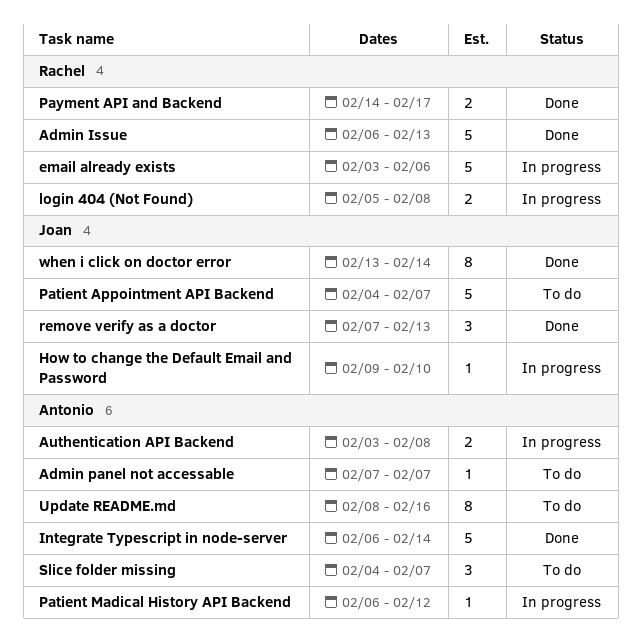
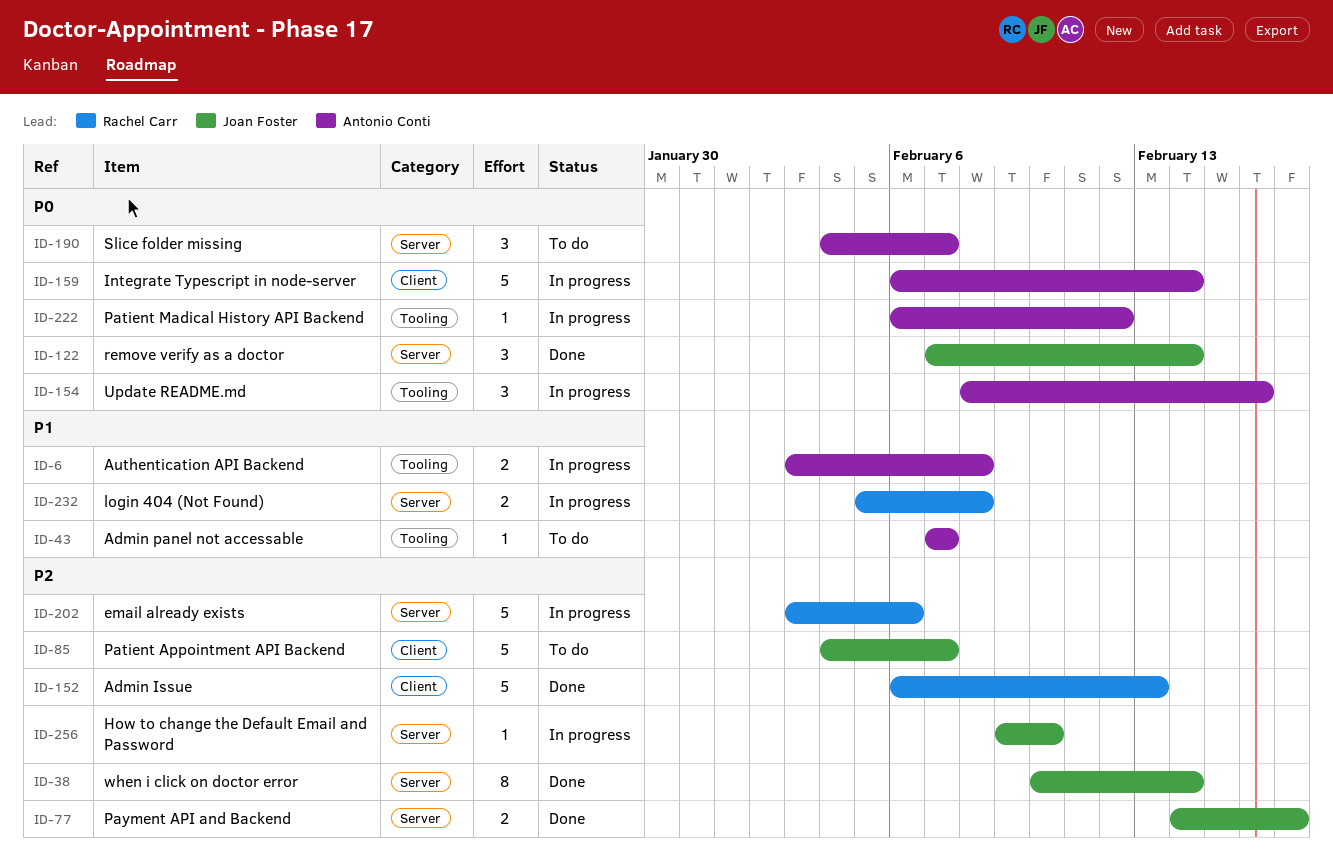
Integrate Typescript in node-server, status: Done -> In progress
Payment API and Backend, owner: Rachel Carr -> Joan Foster
remove verify as a doctor, due: Feb 13 -> Feb 14
Update README.md, status: To do -> In progress
Update README.md, estimate: 8 -> 3
when i click on doctor error, start: Feb 13 -> Feb 10

